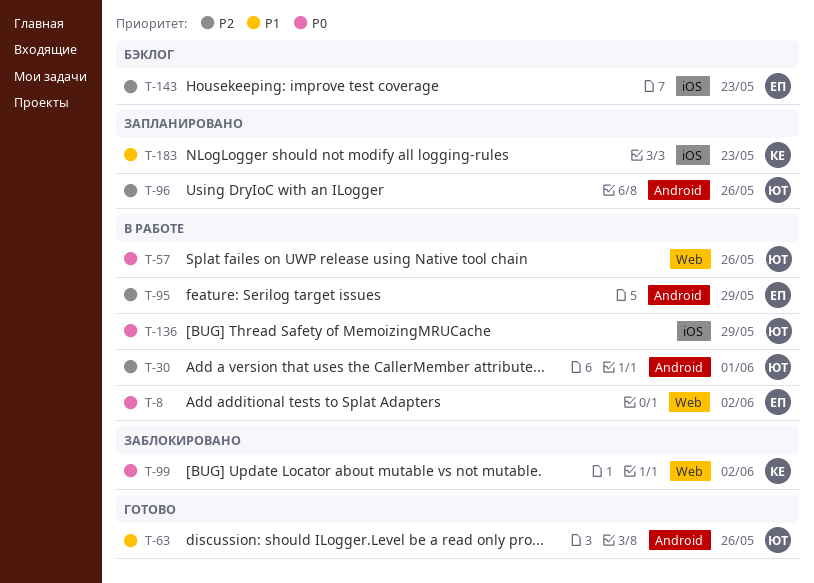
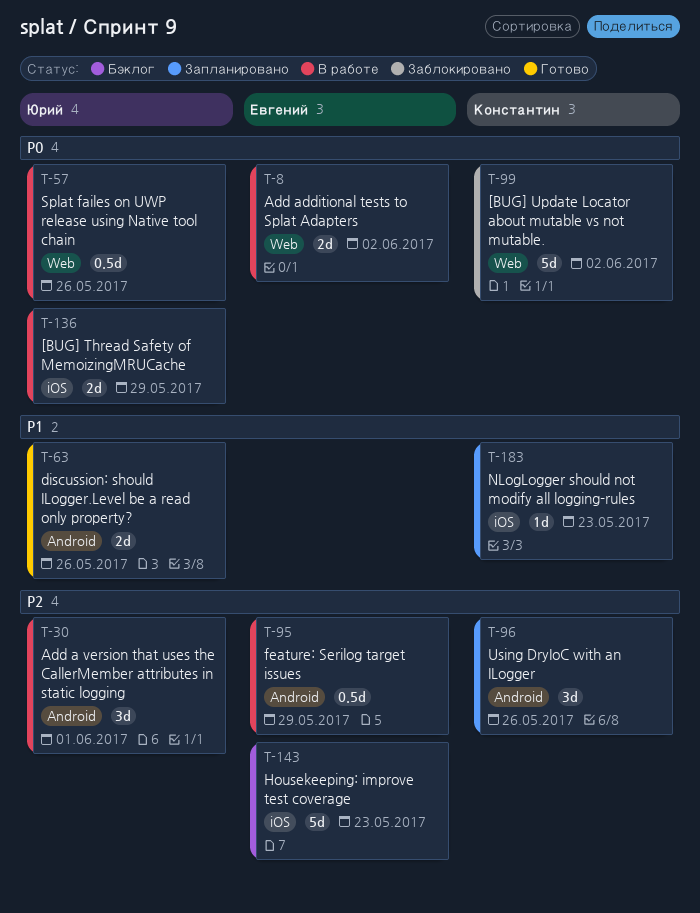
T-96, owner: Юрий -> Константин

